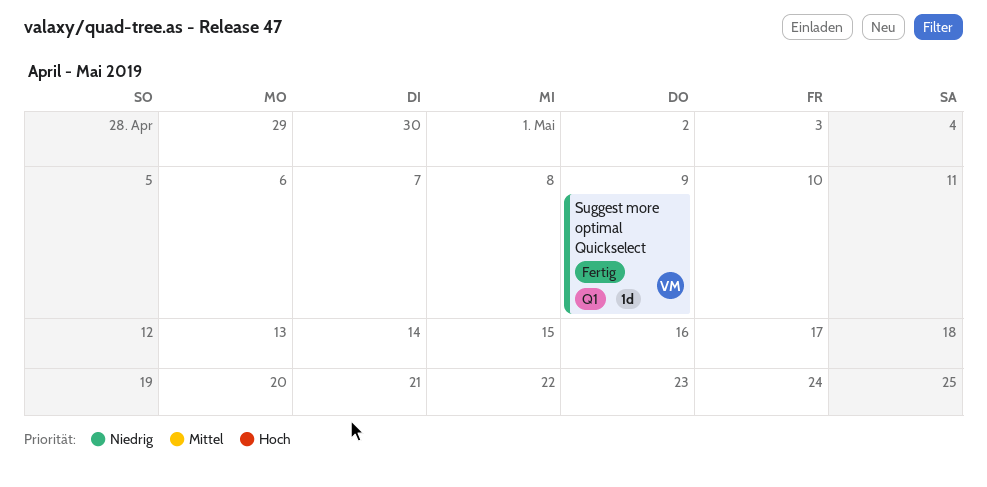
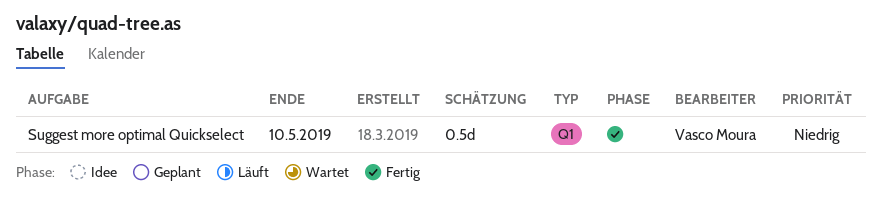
Suggest more optimal Quickselect, estimate: 1d -> 0.5d
Suggest more optimal Quickselect, due: May 9 -> May 10

